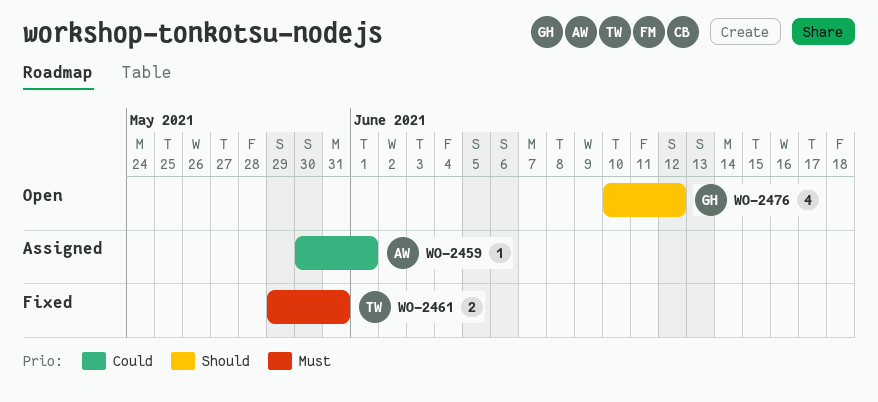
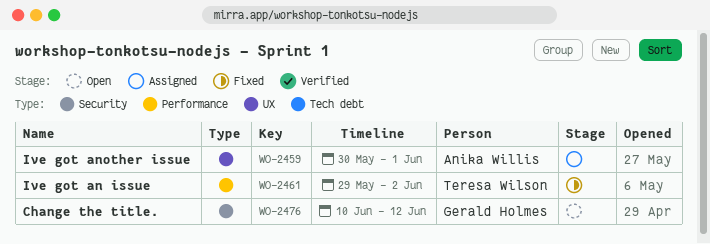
WO-2461, due: May 31 -> Jun 2

